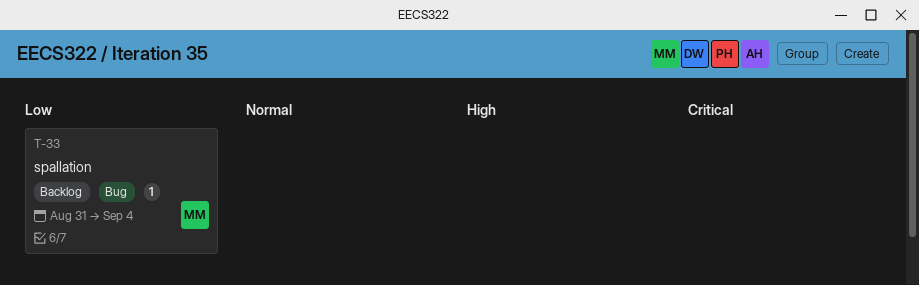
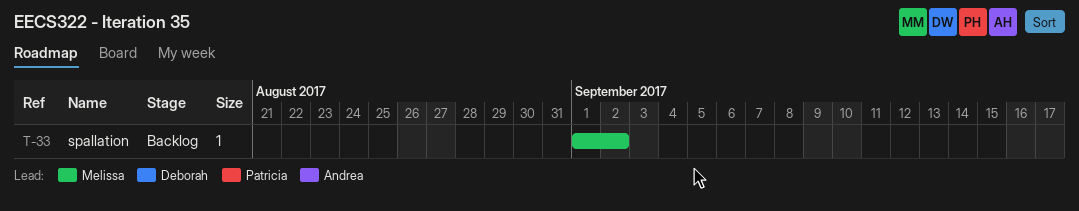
T-33, start: Aug 31 -> Sep 1
T-33, due: Sep 4 -> Sep 2

